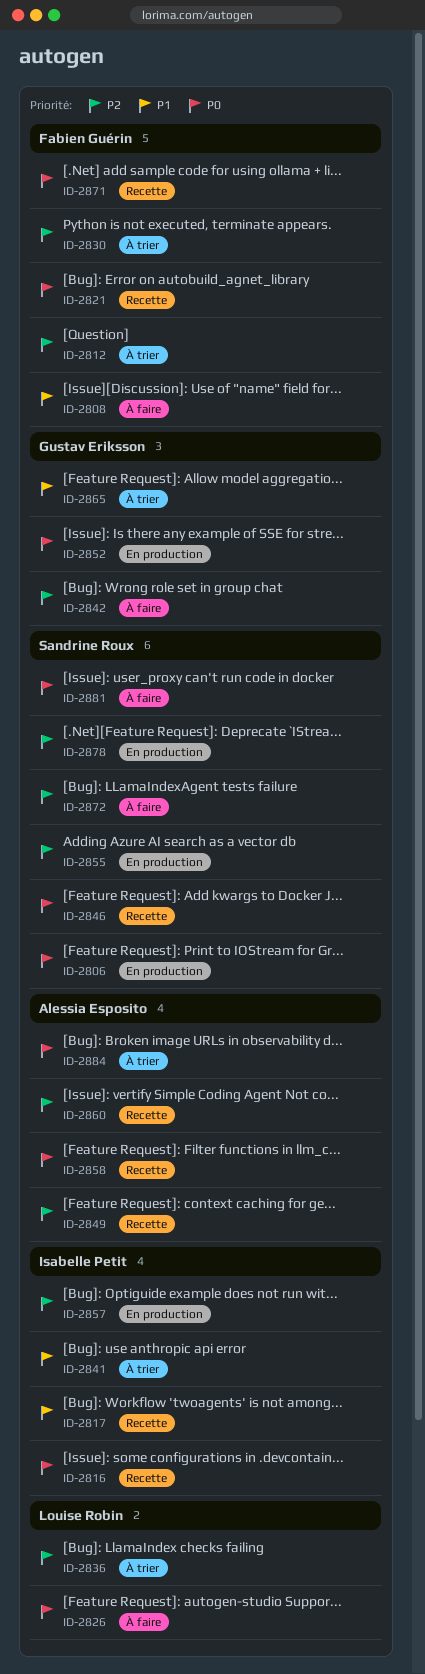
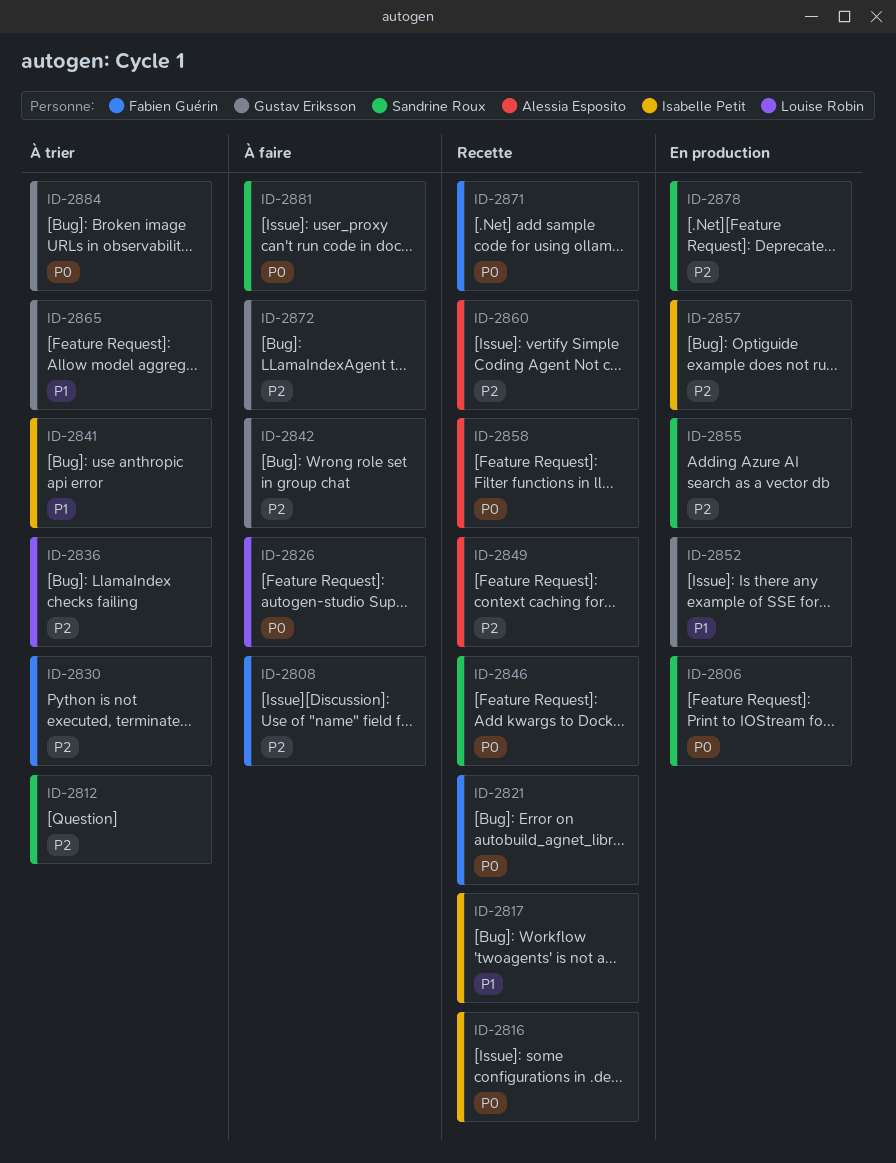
ID-2808, priority: P1 -> P2
ID-2812, owner: Fabien Guérin -> Sandrine Roux
ID-2852, priority: P0 -> P1
ID-2872, owner: Sandrine Roux -> Gustav Eriksson
ID-2884, owner: Alessia Esposito -> Gustav Eriksson

